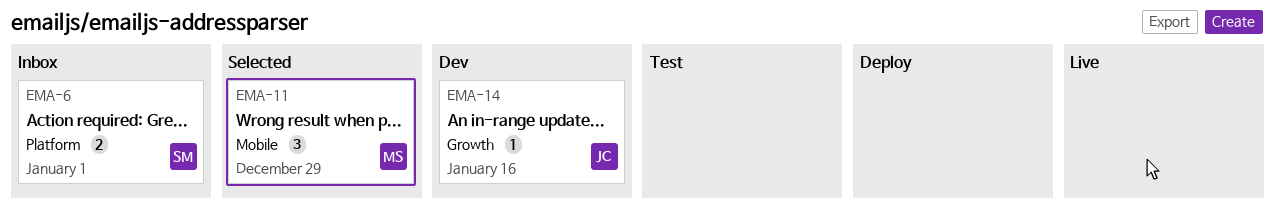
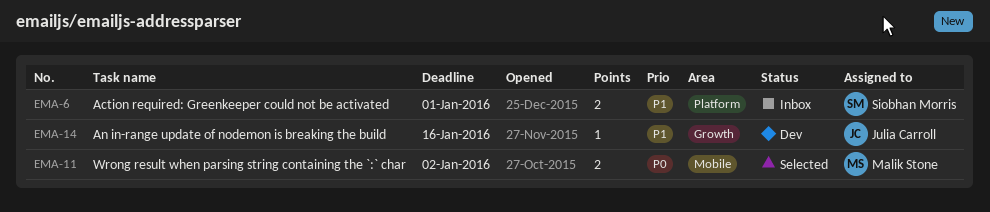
EMA-11, estimate: 3 -> 2
EMA-11, due: Dec 29 -> Jan 2

